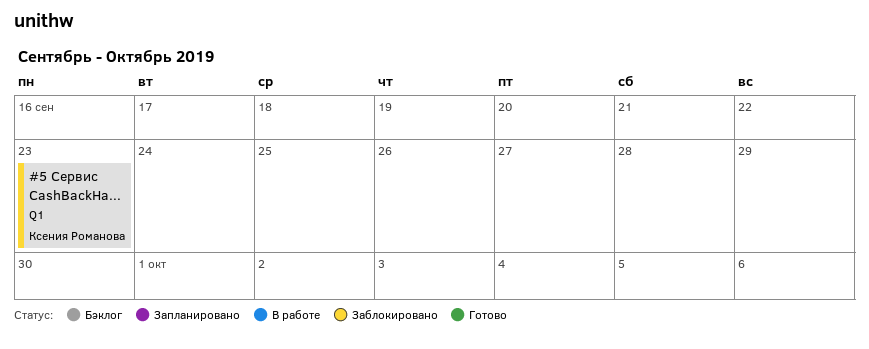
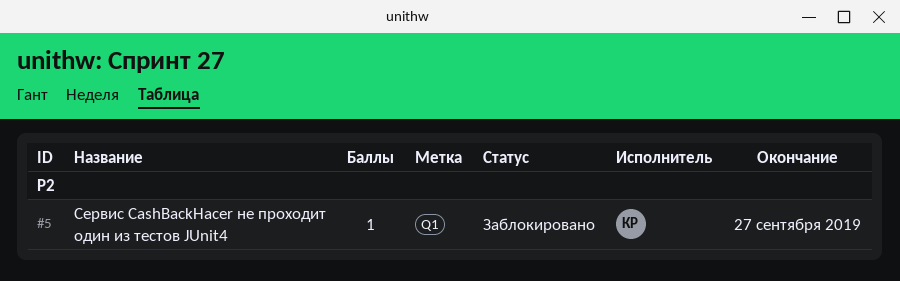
#5, due: Sep 23 -> Sep 27

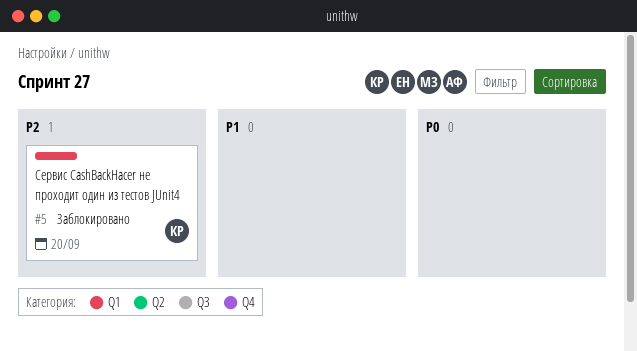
#5, due: Sep 27 -> Sep 20

